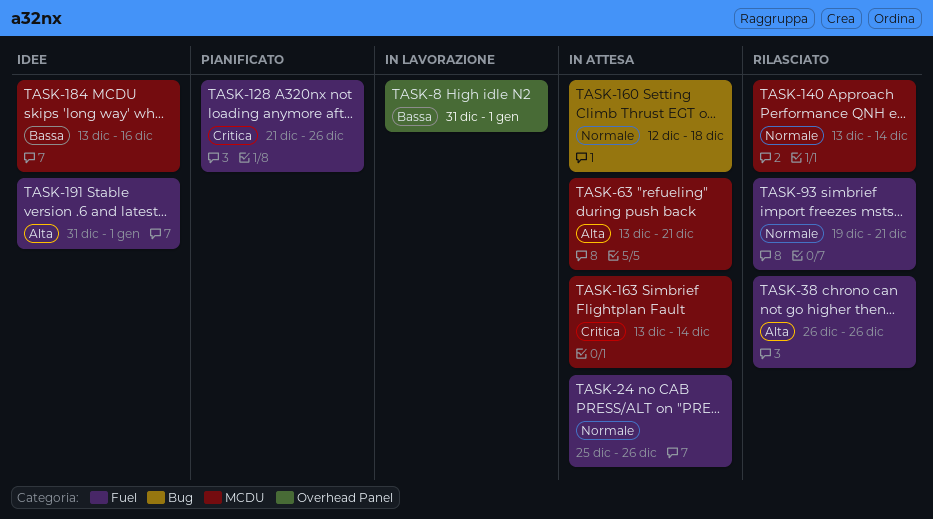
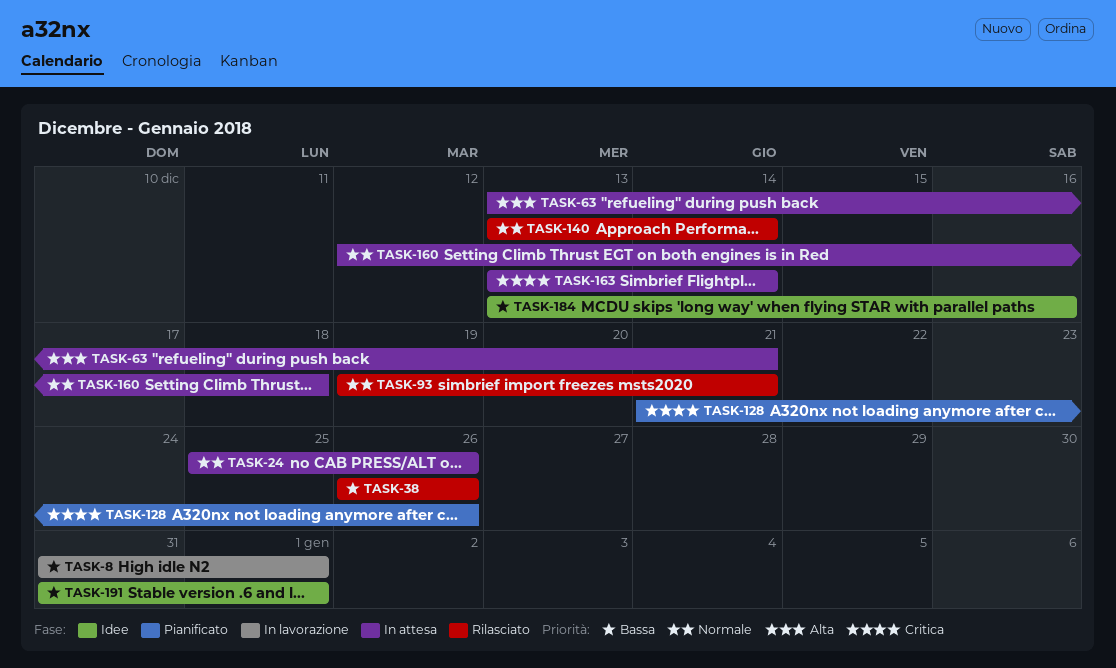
TASK-38, priority: Alta -> Bassa
TASK-191, priority: Alta -> Bassa

